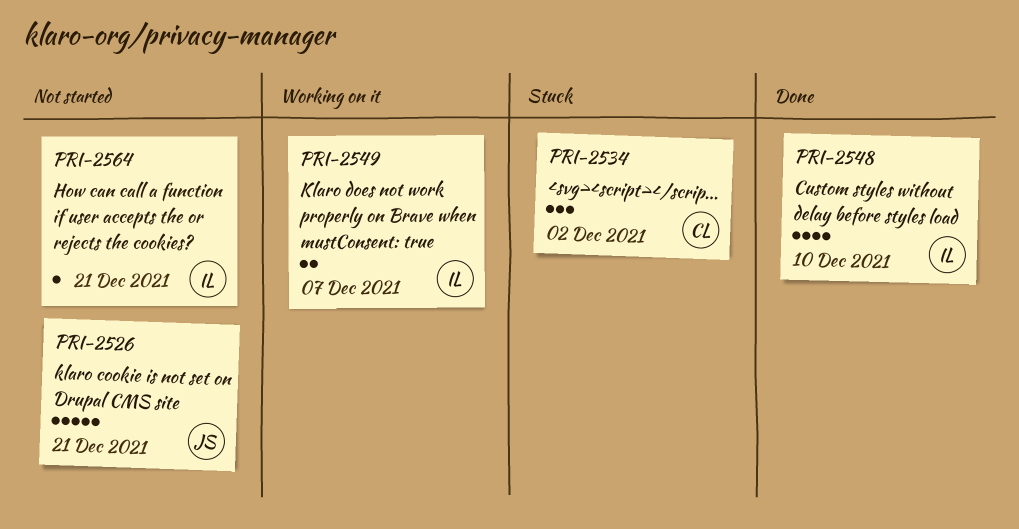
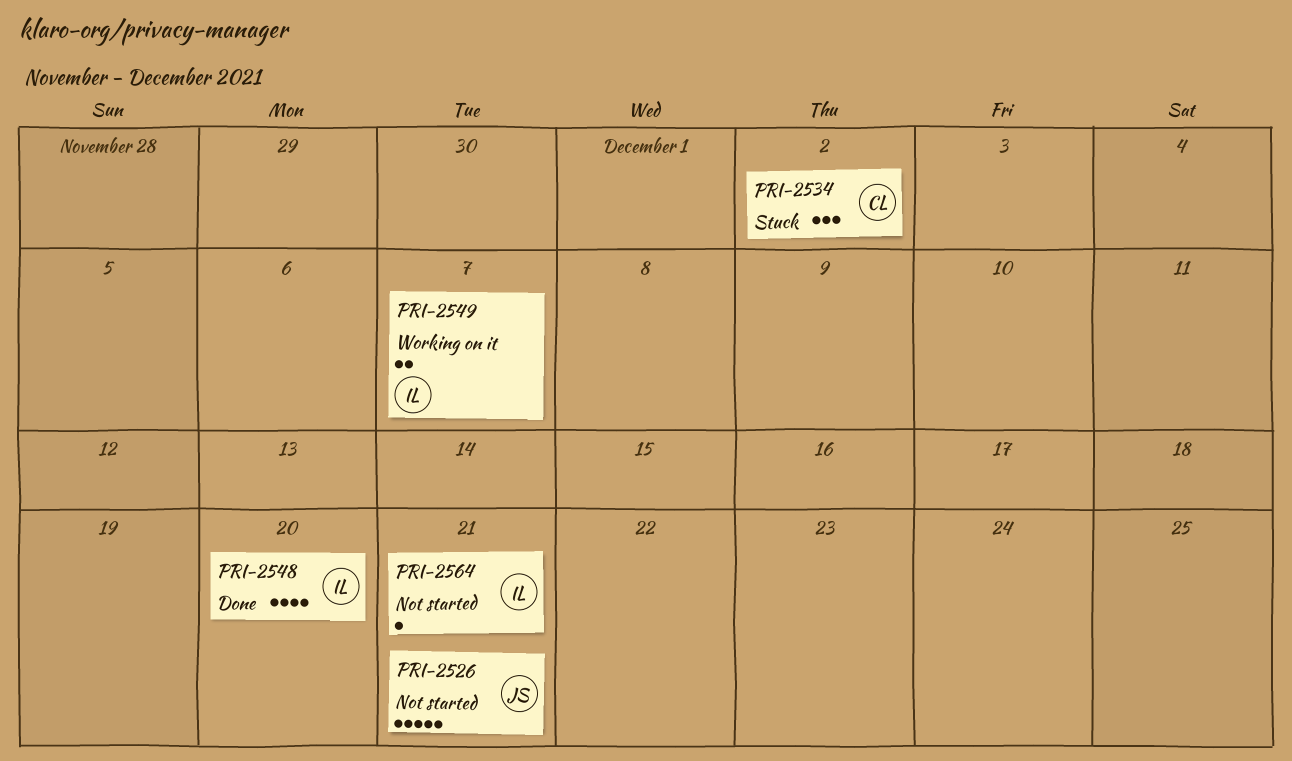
PRI-2548, due: Dec 10 -> Dec 20

